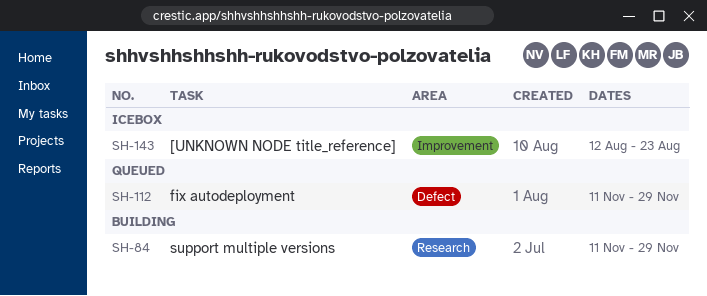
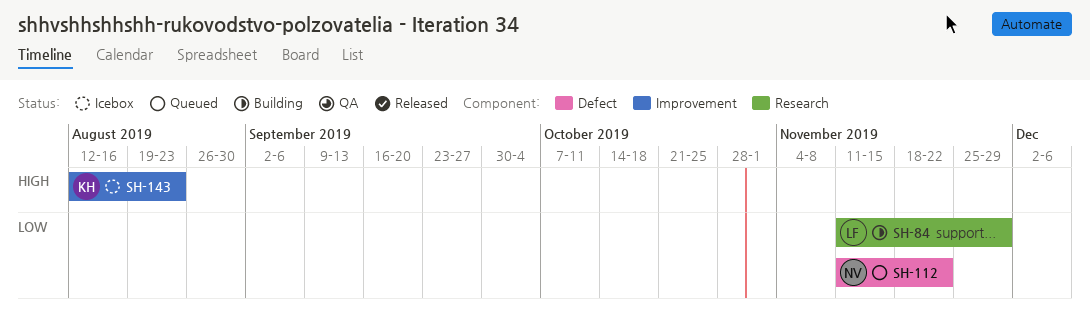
SH-112, due: Nov 29 -> Nov 22

